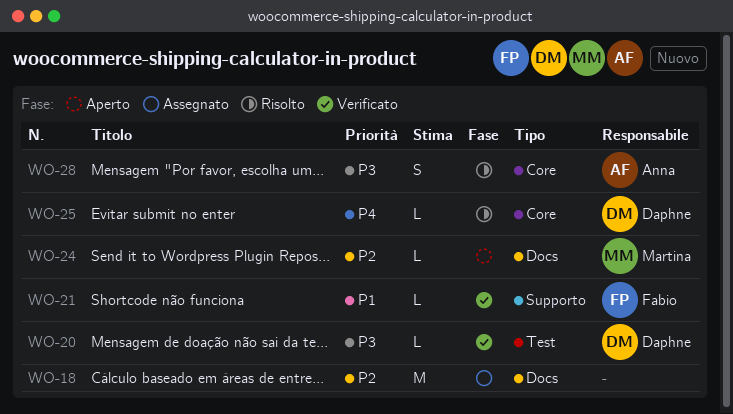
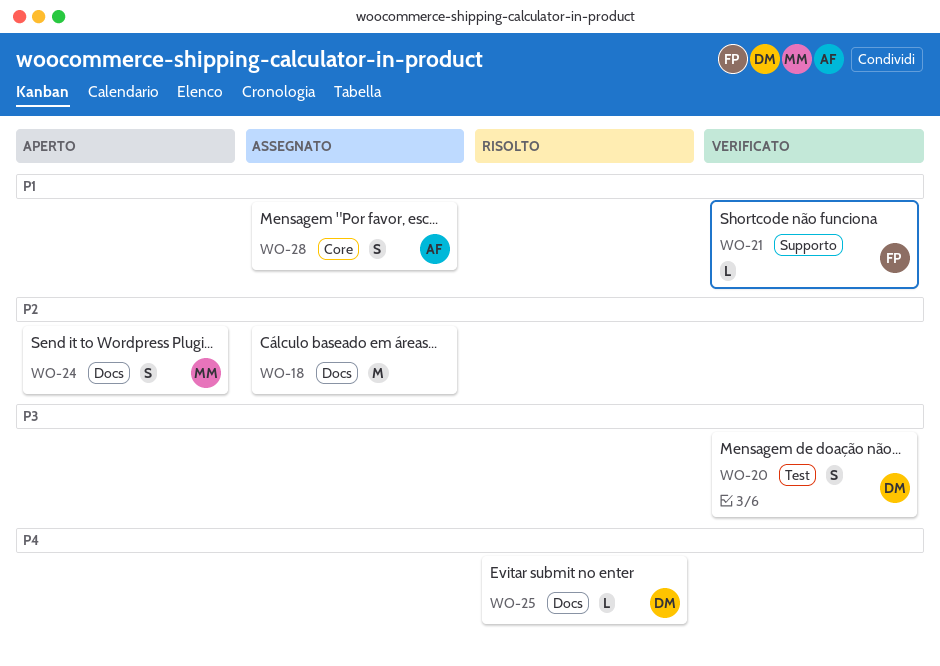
WO-20, estimate: L -> S
WO-24, estimate: L -> S
WO-25, label: Core -> Docs
WO-28, status: Risolto -> Assegnato
WO-28, priority: P3 -> P1

